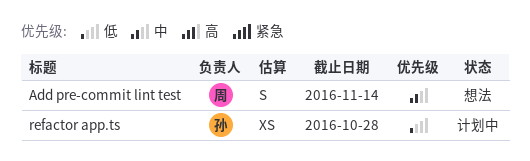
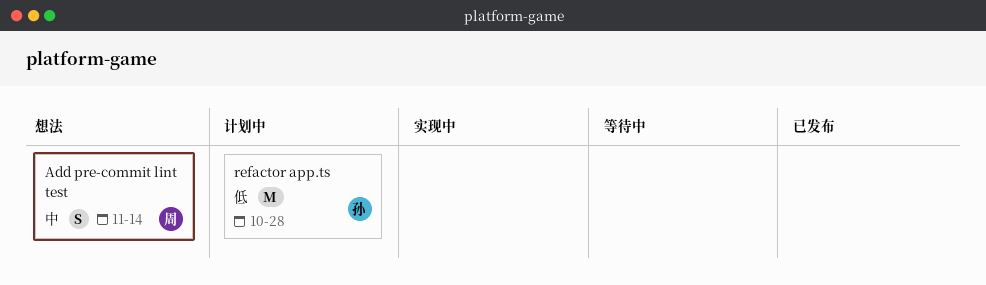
refactor app.ts, estimate: XS -> M

